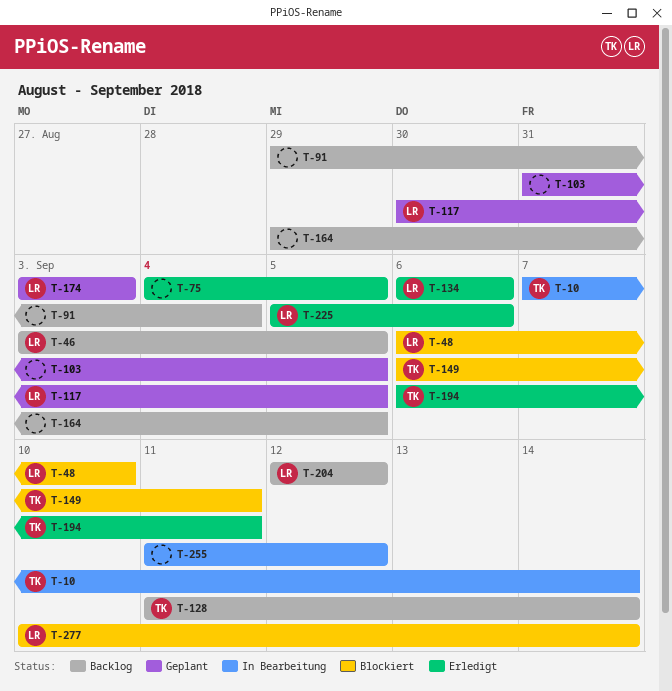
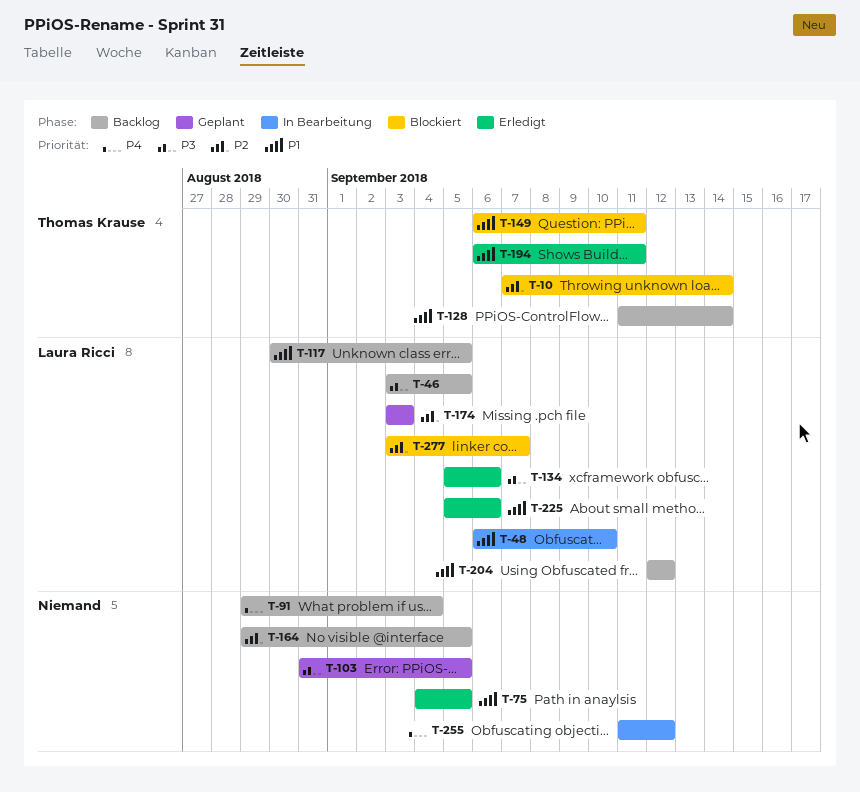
T-10, status: In Bearbeitung -> Blockiert
T-48, status: Blockiert -> In Bearbeitung
T-117, status: Geplant -> Backlog
T-134, start: Sep 6 -> Sep 5
T-277, start: Sep 10 -> Sep 3
T-277, due: Sep 14 -> Sep 7

